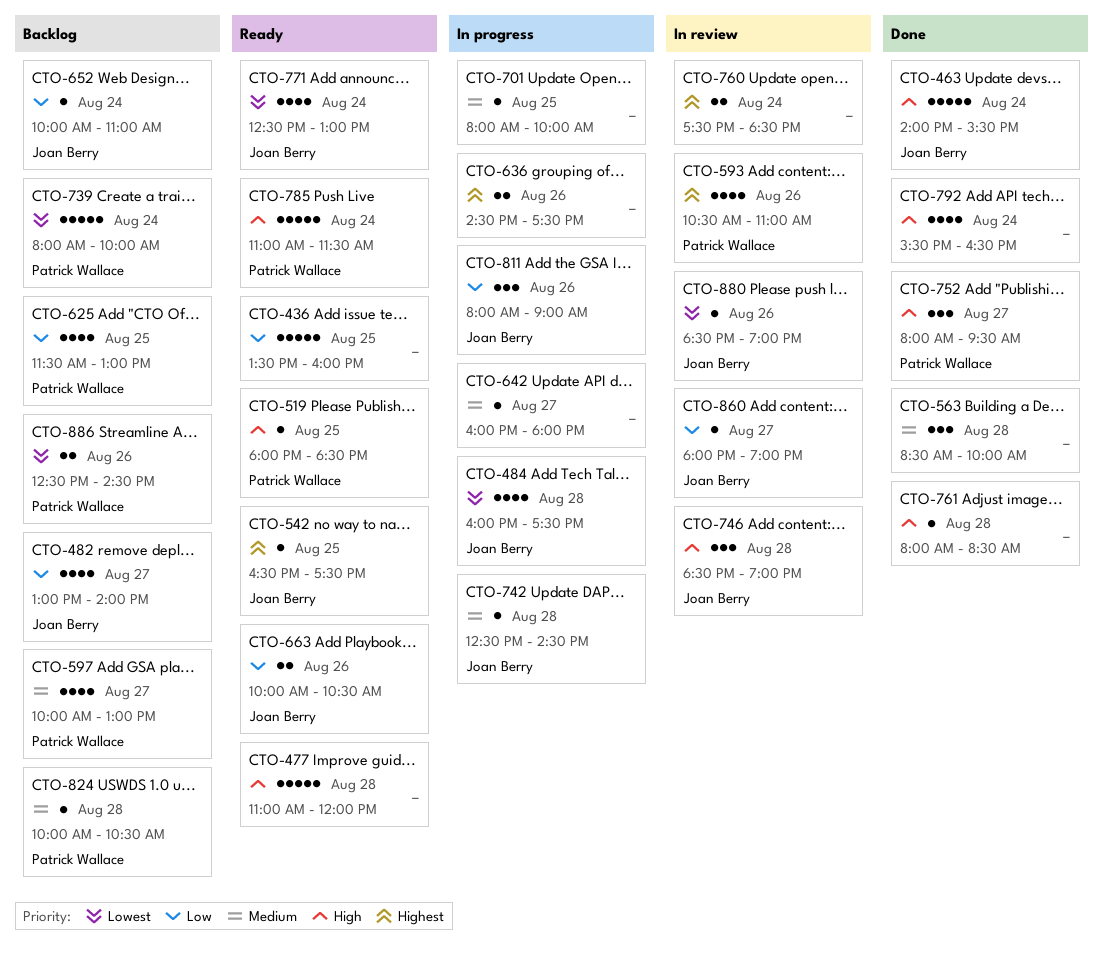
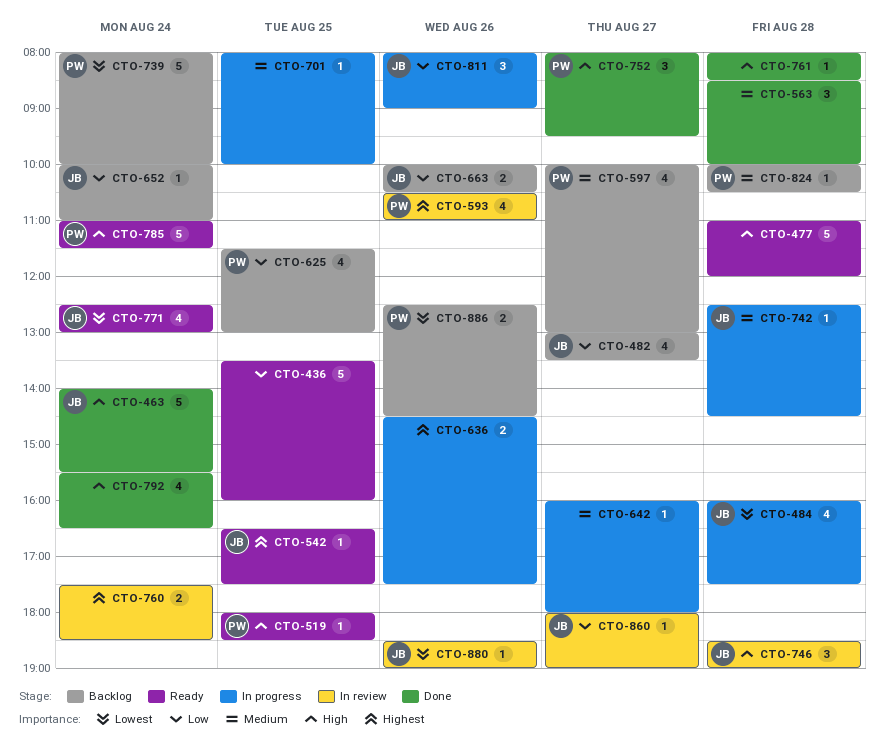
CTO-482, ends: 14:00 -> 13:30
CTO-663, status: Ready -> Backlog

